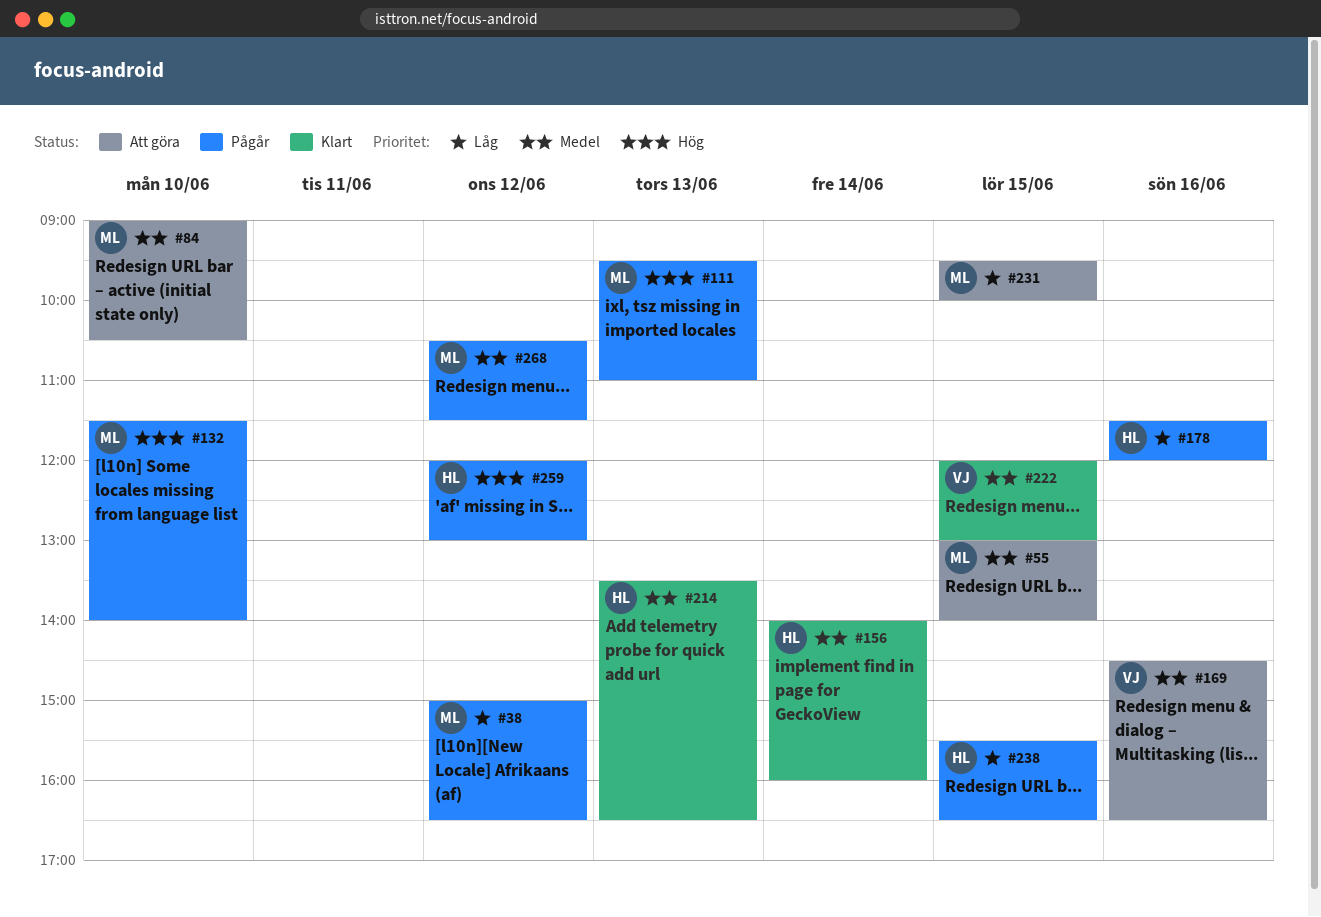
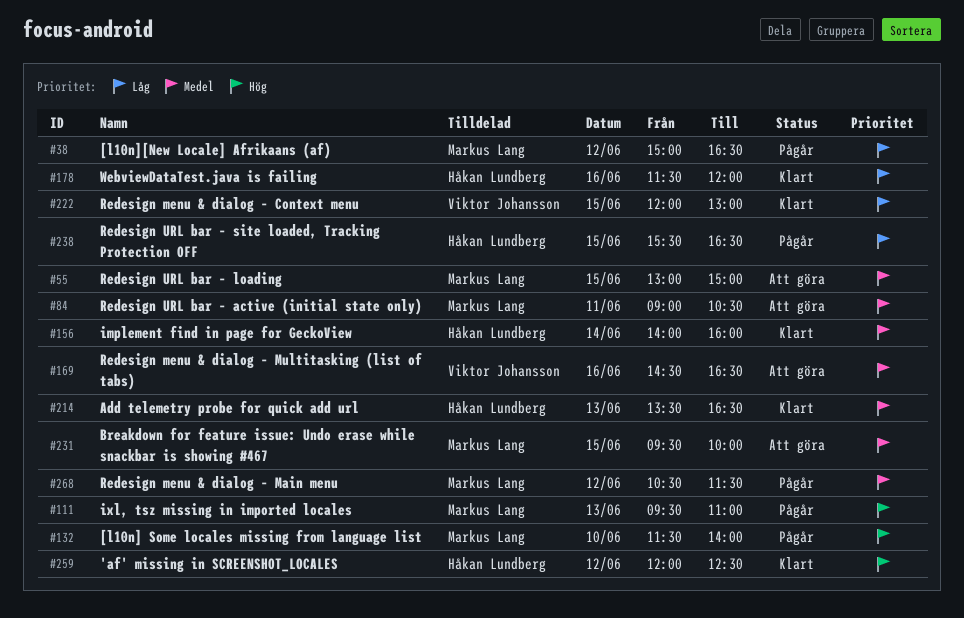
#55, ends: 14:00 -> 15:00
#84, day: Jun 10 -> Jun 11
#178, status: Pågår -> Klart
#222, priority: Medel -> Låg
#231, priority: Låg -> Medel
#259, status: Pågår -> Klart
#259, ends: 13:00 -> 12:30

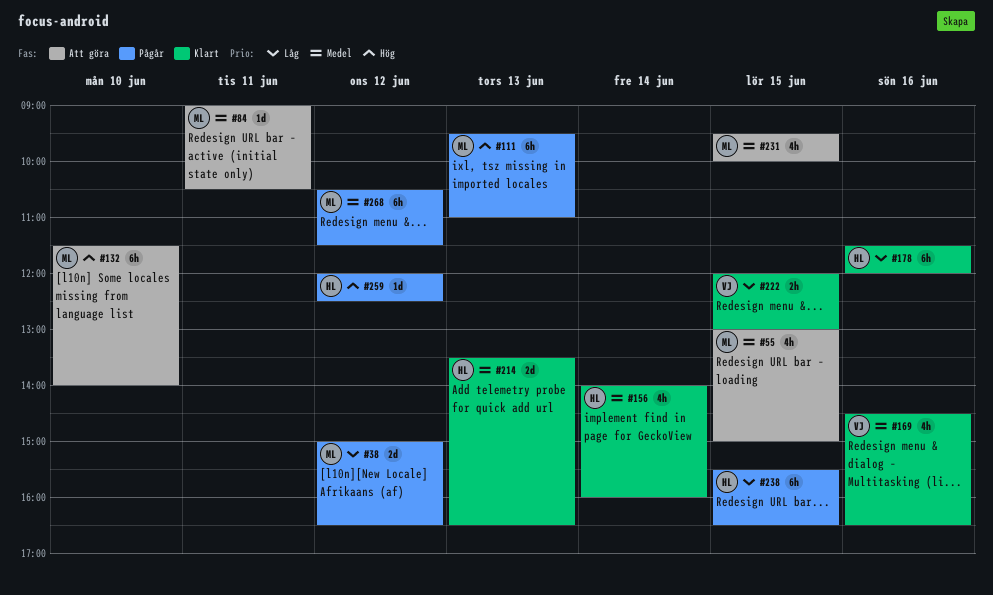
#132, status: Pågår -> Att göra
#169, status: Att göra -> Klart
#259, status: Klart -> Pågår

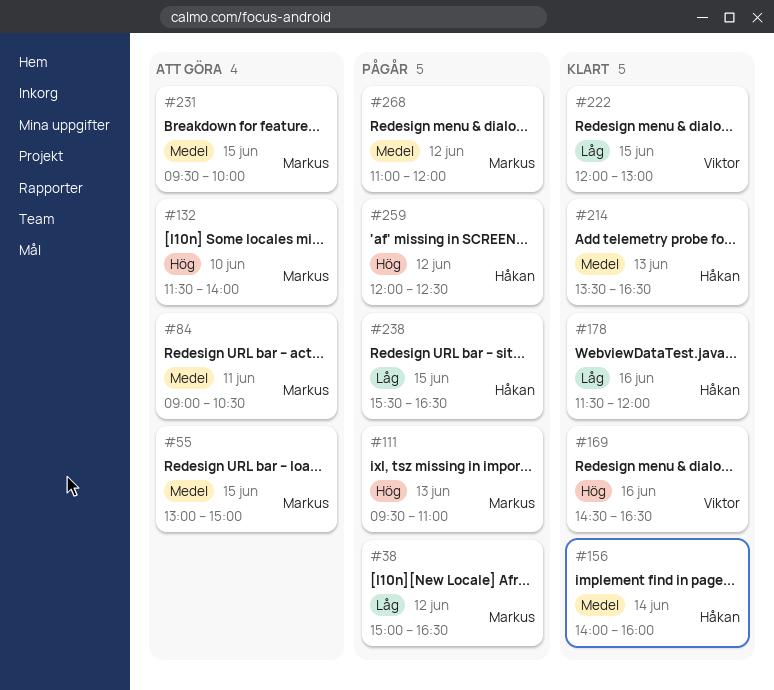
#169, priority: Medel -> Hög
#268, begins: 10:30 -> 11:00
#268, ends: 11:30 -> 12:00

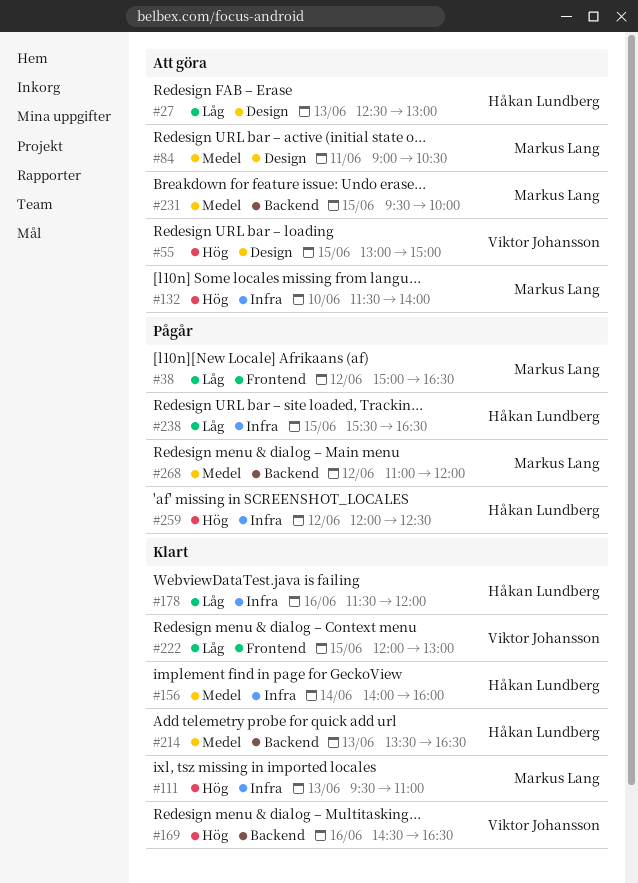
#27: none -> present
#55, owner: Markus Lang -> Viktor Johansson
#55, priority: Medel -> Hög
#111, status: Pågår -> Klart

